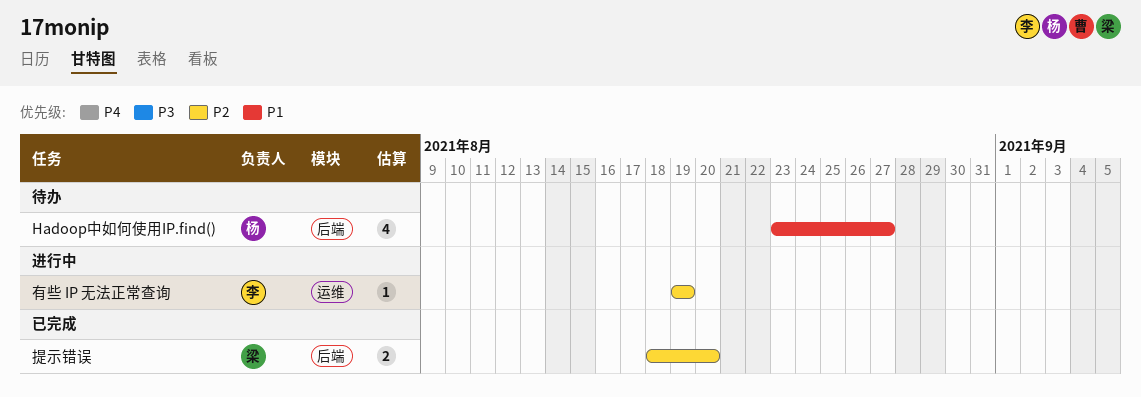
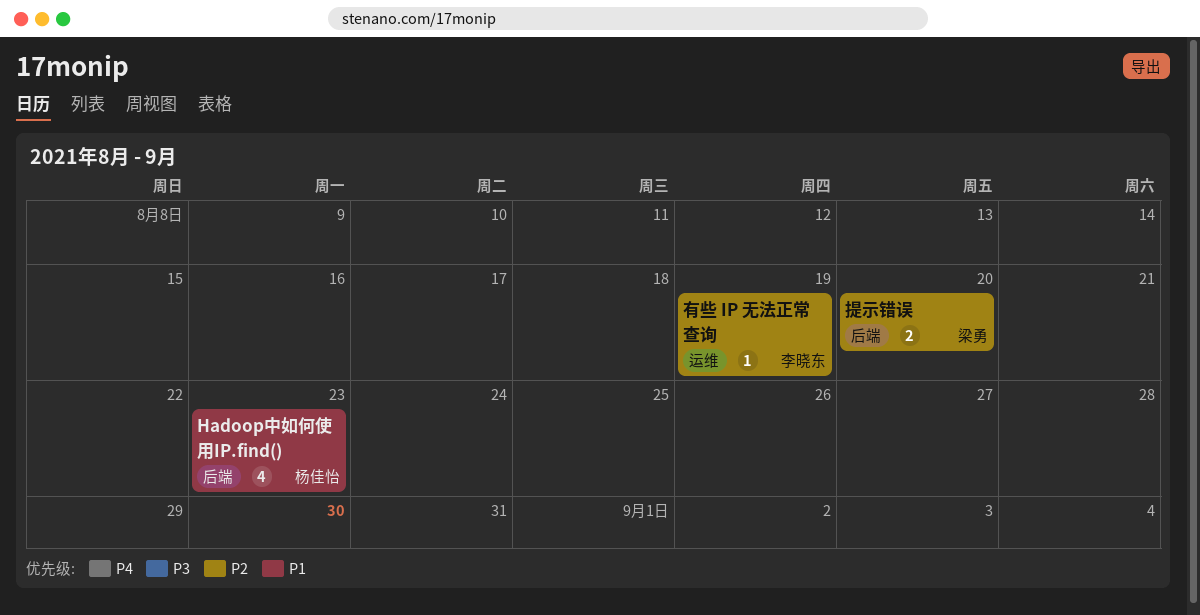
Hadoop中如何使用IP.find(), due: Aug 27 -> Aug 23

